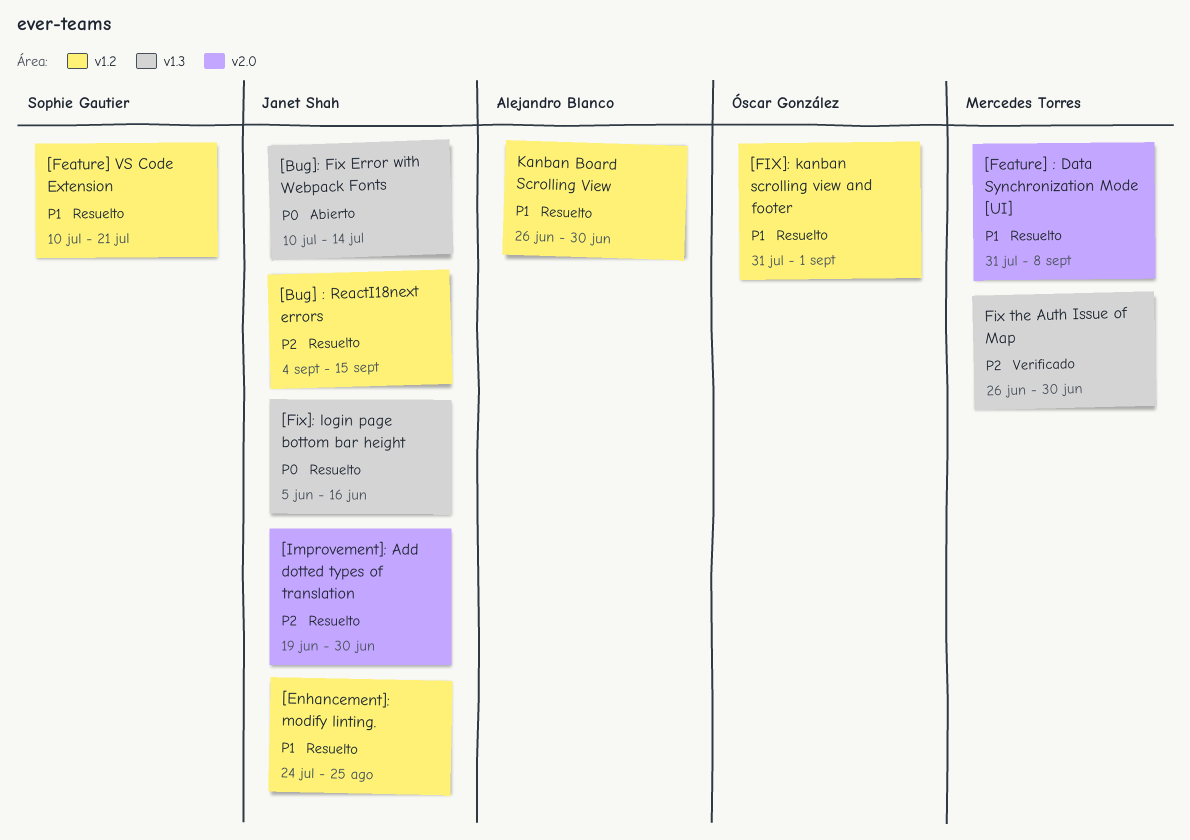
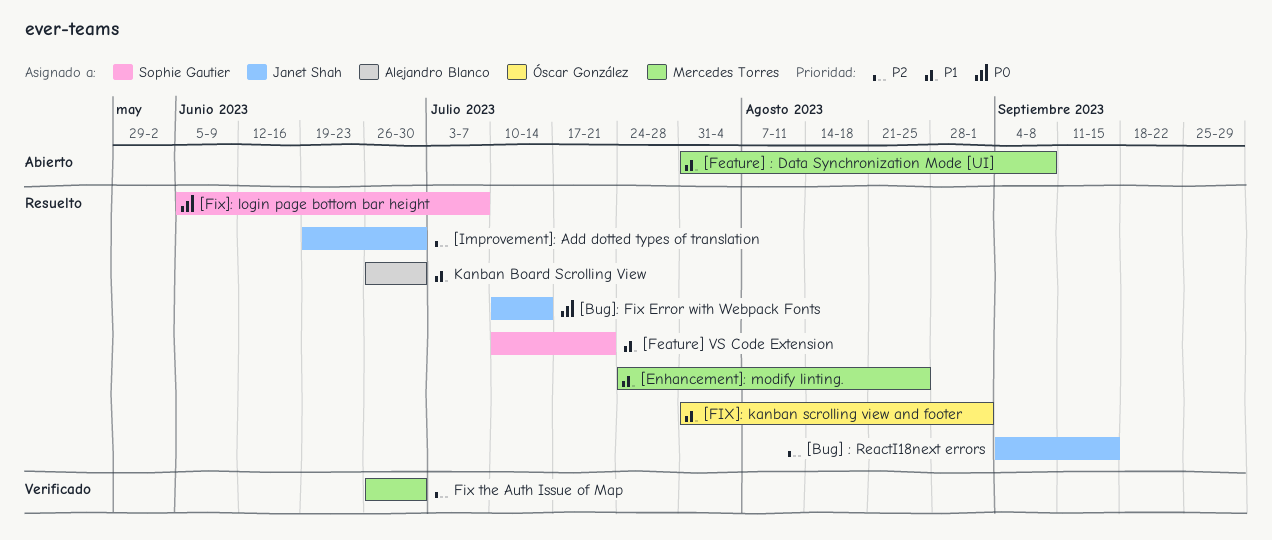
[Bug]: Fix Error with Webpack Fonts, status: Abierto -> Resuelto
[Enhancement]: modify linting., owner: Janet Shah -> Mercedes Torres
[Feature] : Data Synchronization Mode [UI], status: Resuelto -> Abierto
[Fix]: login page bottom bar height, owner: Janet Shah -> Sophie Gautier
[Fix]: login page bottom bar height, due: Jun 16 -> Jul 7

